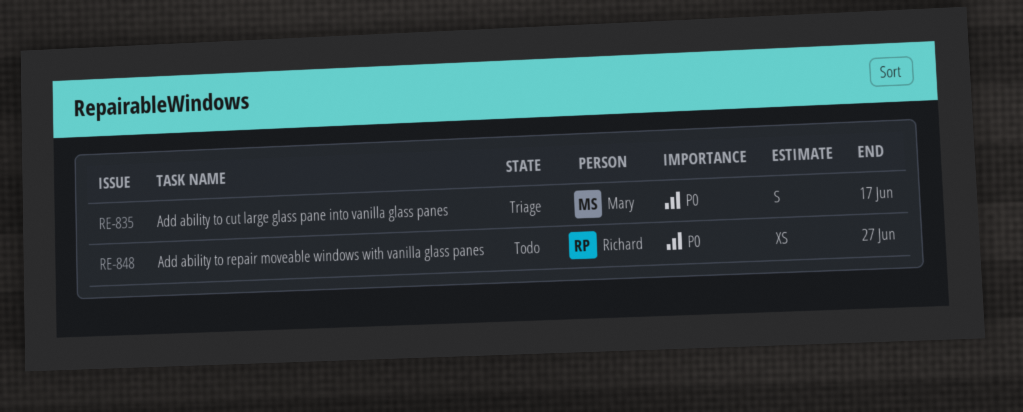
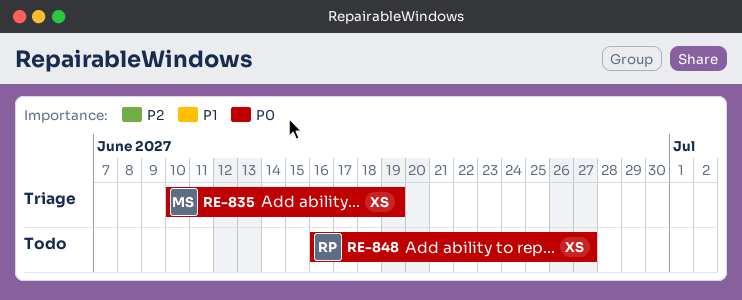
RE-835, estimate: S -> XS
RE-835, due: Jun 17 -> Jun 19

